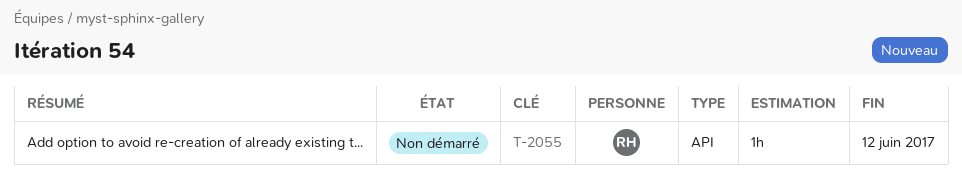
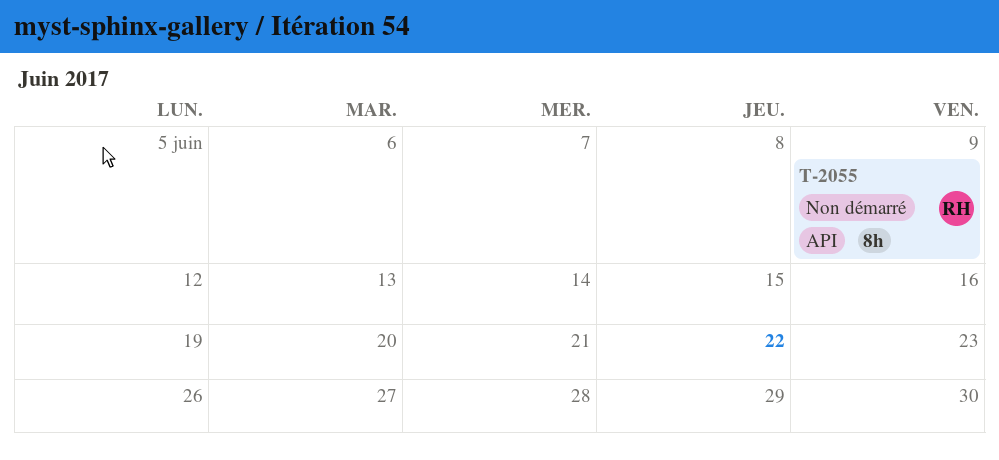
T-2055, estimate: 1h -> 8h
T-2055, due: Jun 12 -> Jun 9

